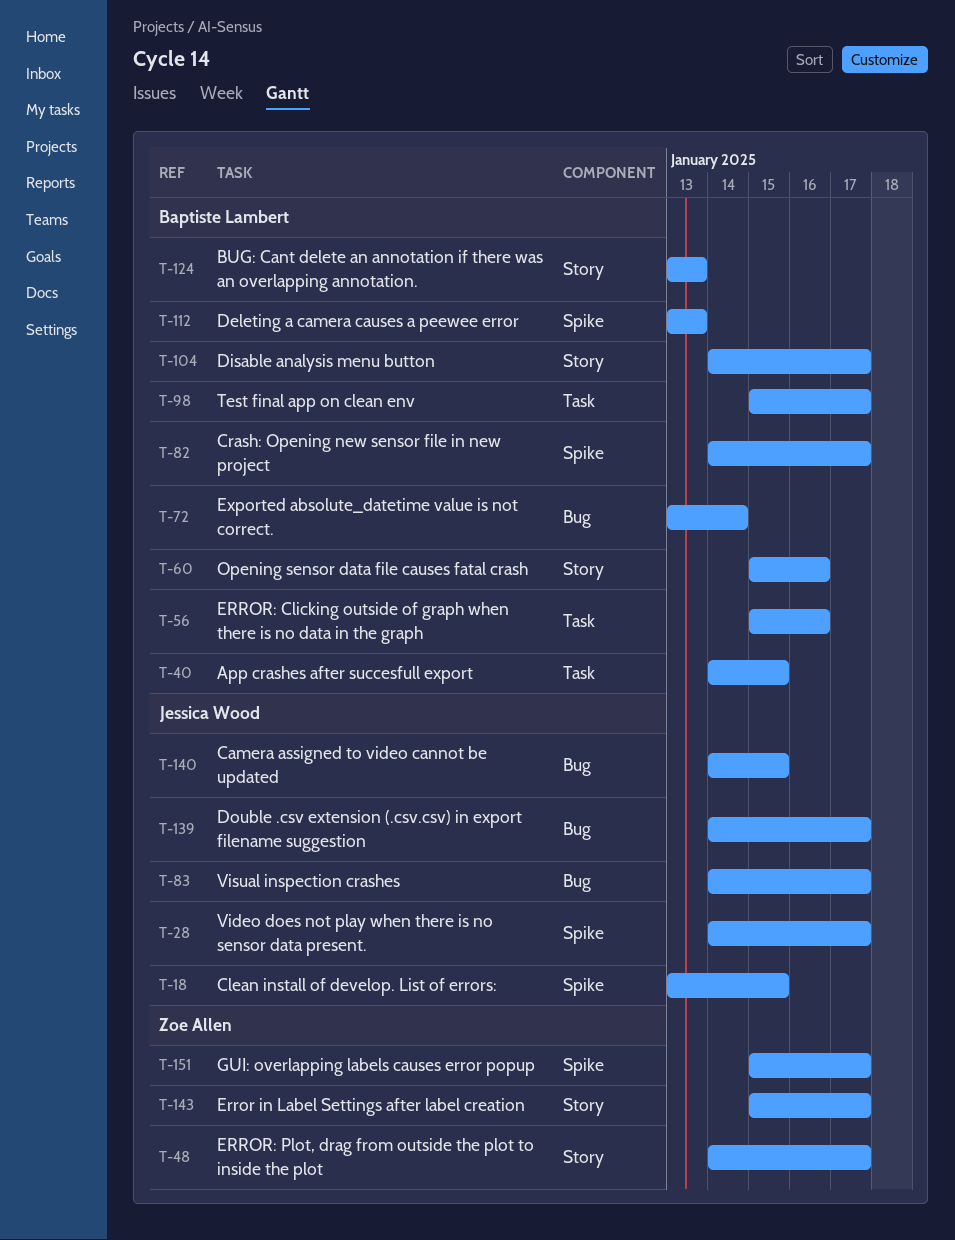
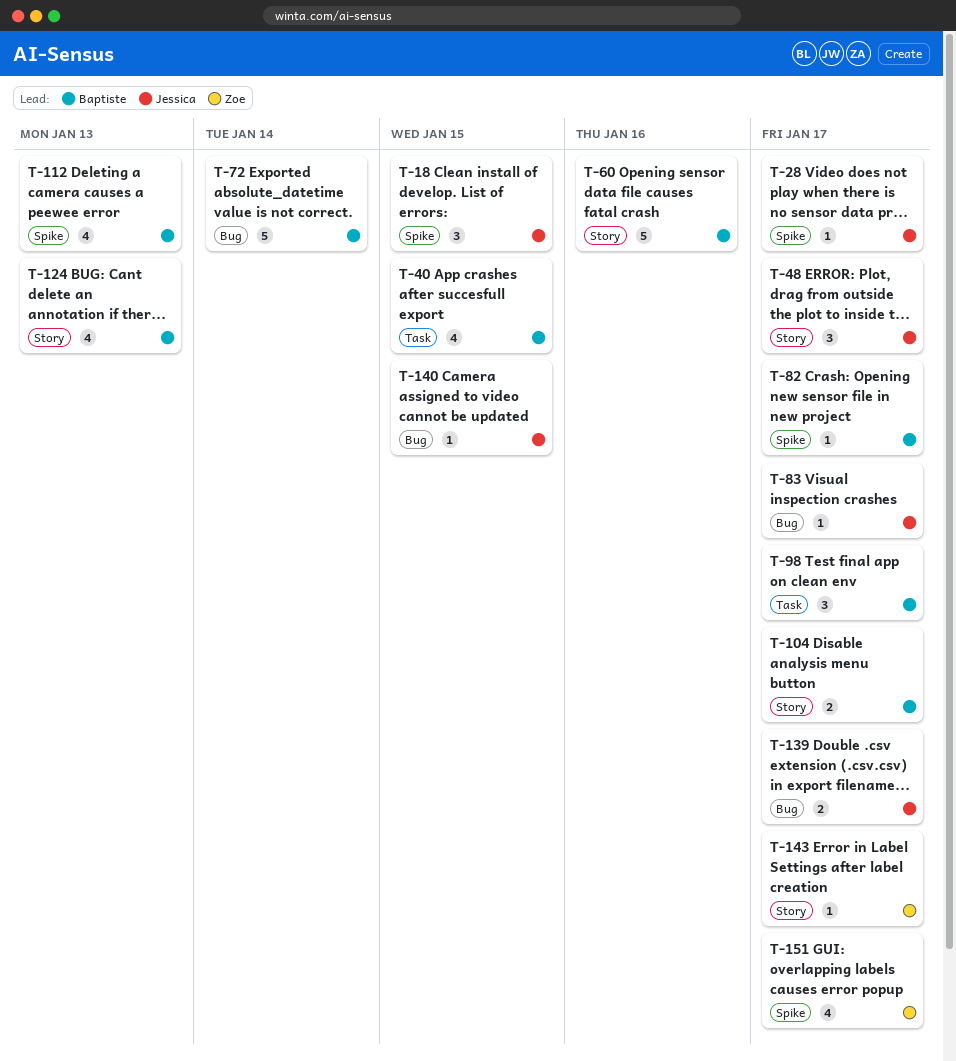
T-48, owner: Zoe Allen -> Jessica Wood
T-56: present -> none

